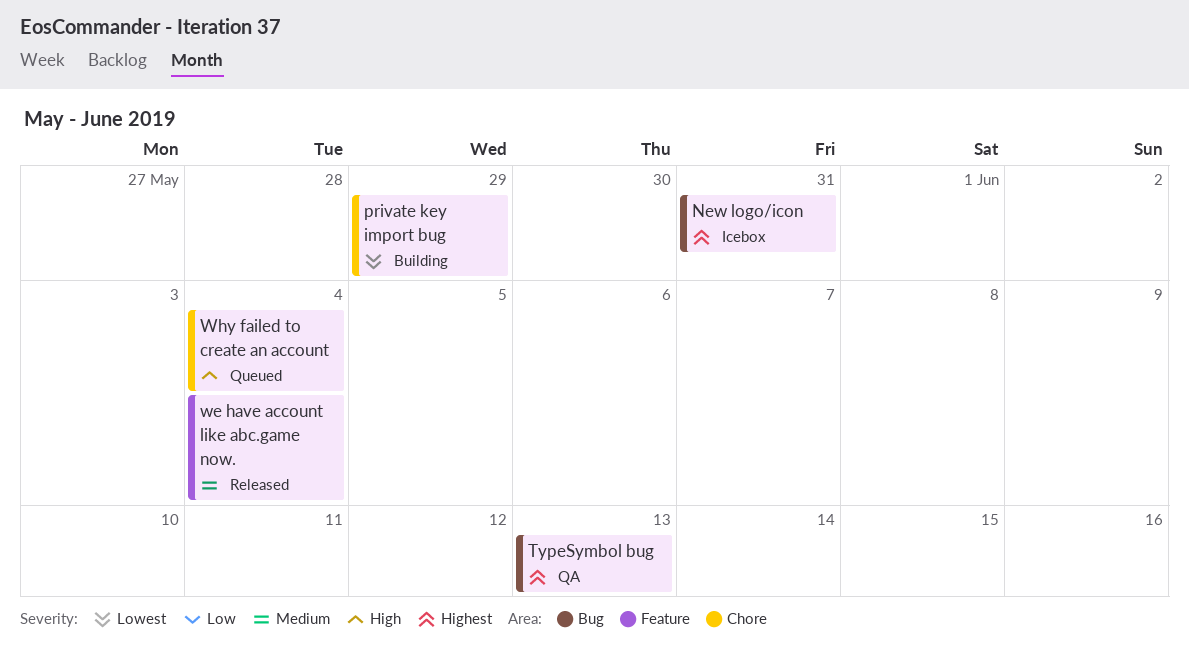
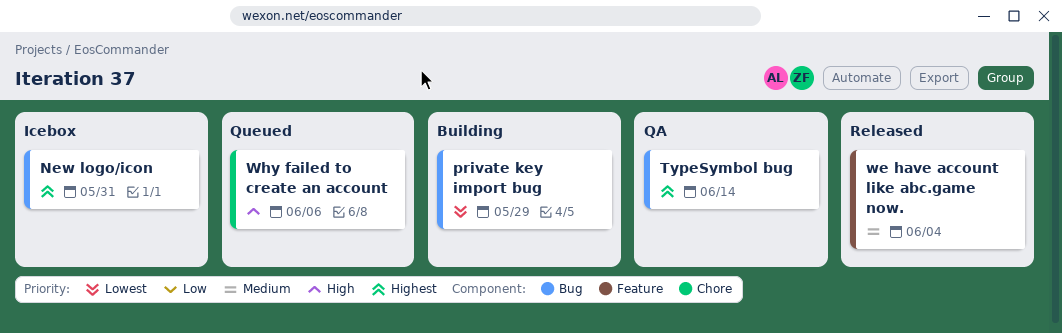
private key import bug, label: Chore -> Bug
TypeSymbol bug, due: Jun 13 -> Jun 14
Why failed to create an account, due: Jun 4 -> Jun 6

